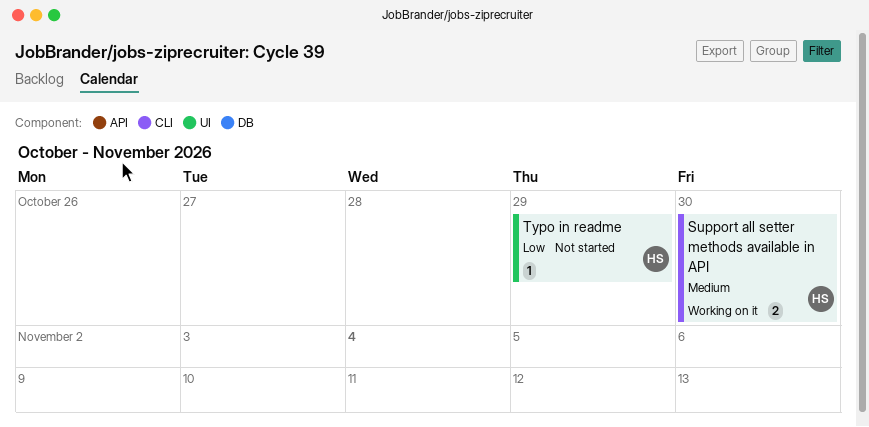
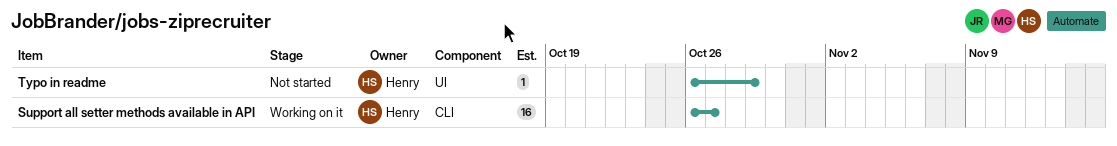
Support all setter methods available in API, estimate: 2 -> 16
Support all setter methods available in API, due: Oct 30 -> Oct 27

